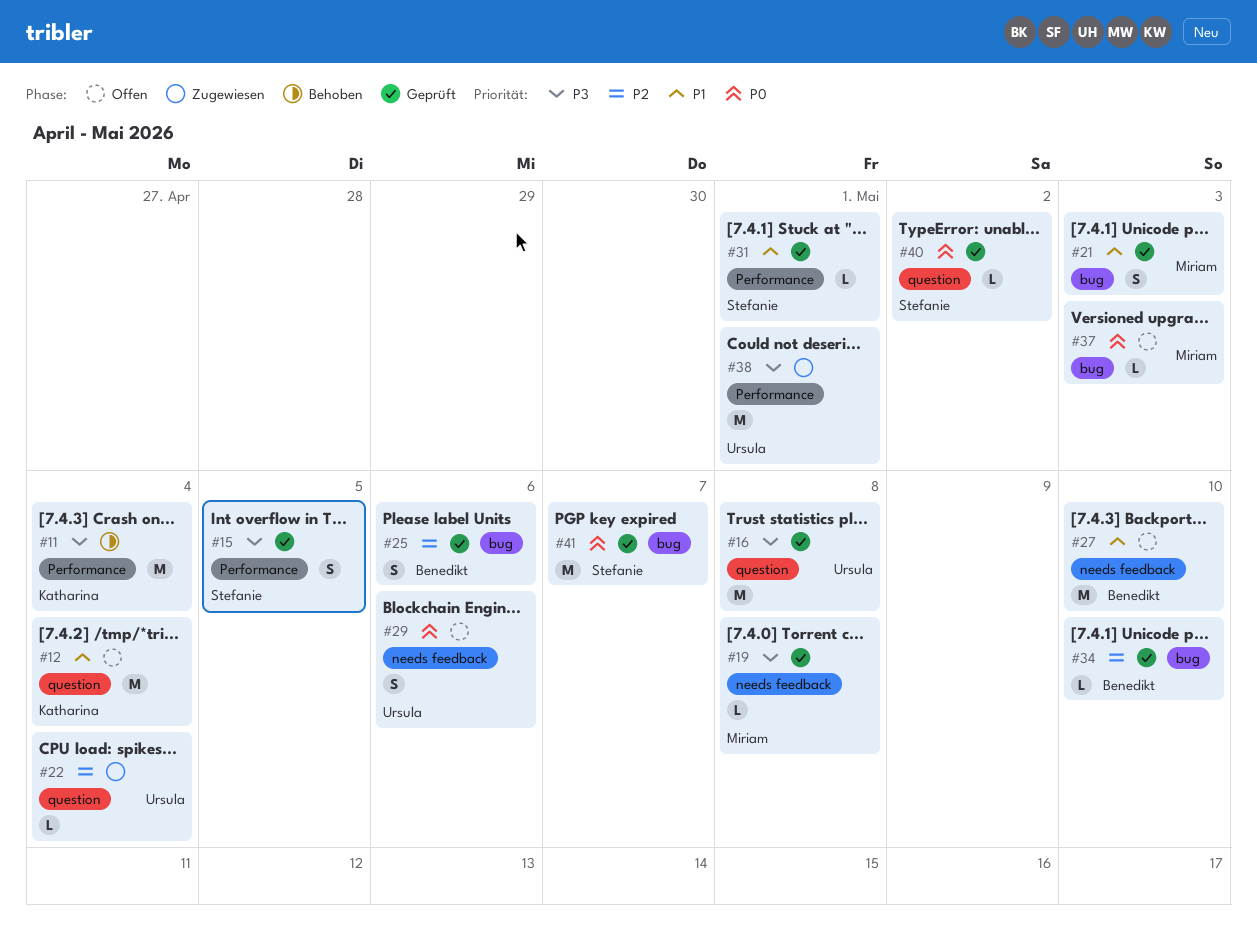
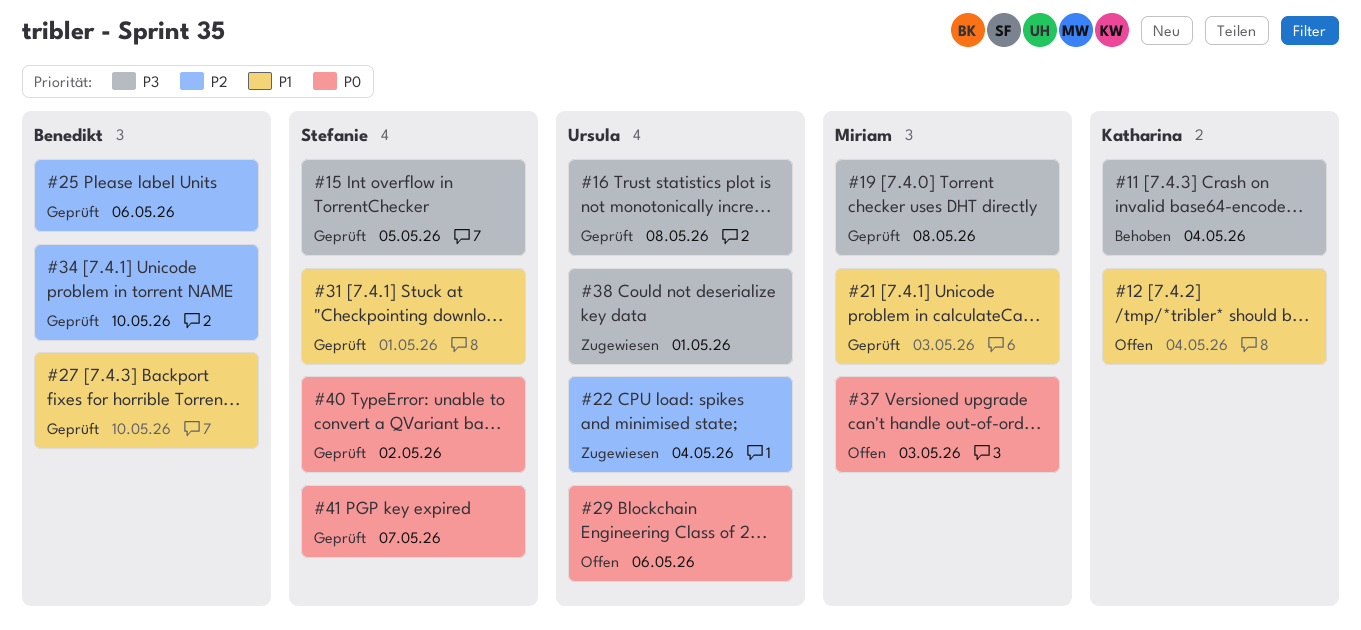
#27, status: Offen -> Geprüft

